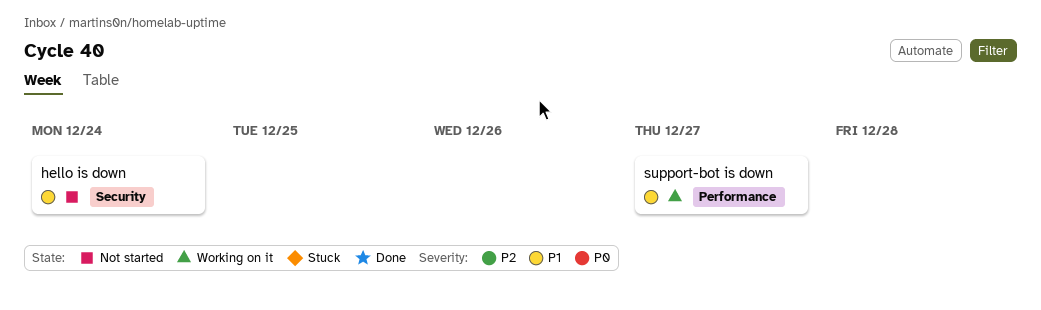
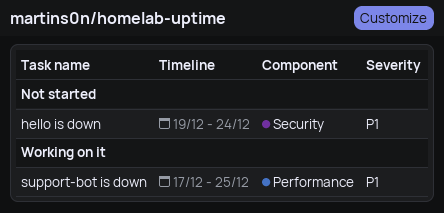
support-bot is down, due: Dec 27 -> Dec 25

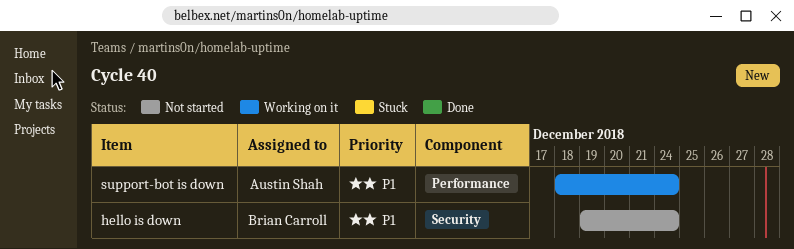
support-bot is down, start: Dec 17 -> Dec 18
support-bot is down, due: Dec 25 -> Dec 24

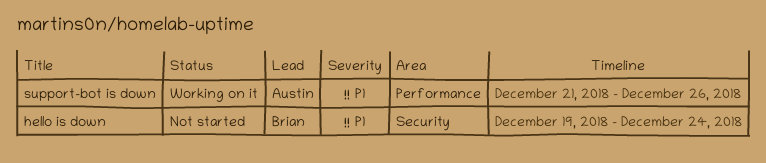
support-bot is down, start: Dec 18 -> Dec 21
support-bot is down, due: Dec 24 -> Dec 26

